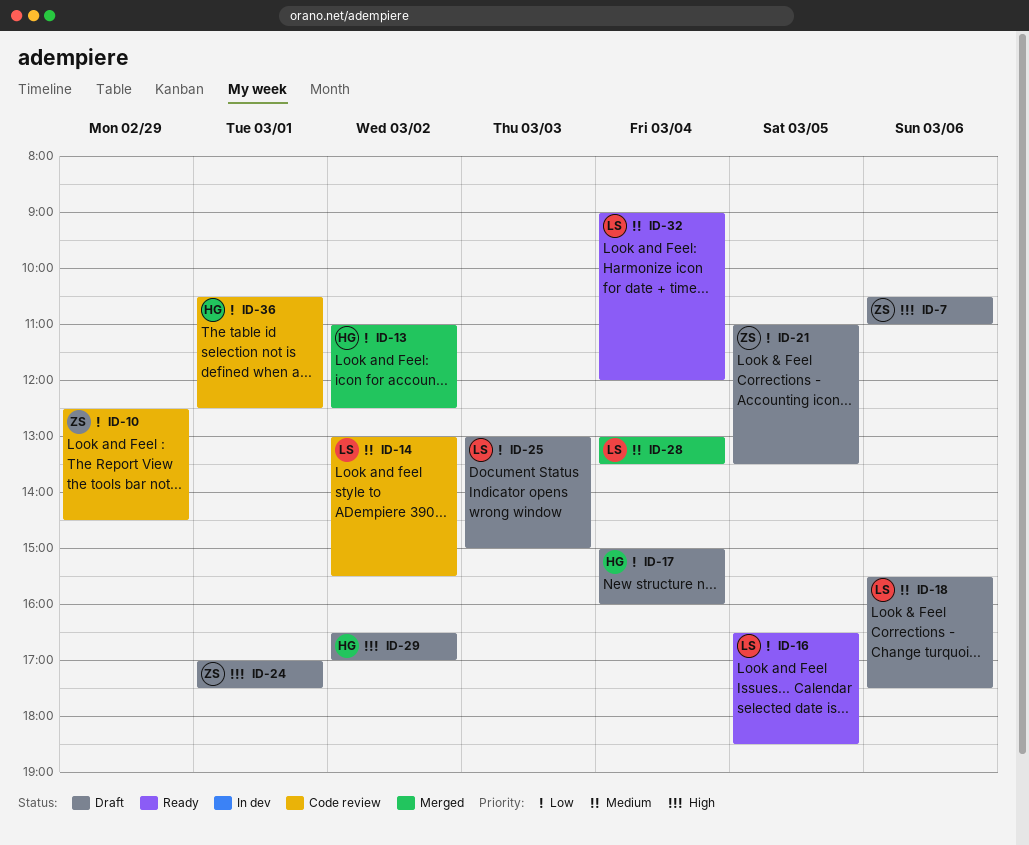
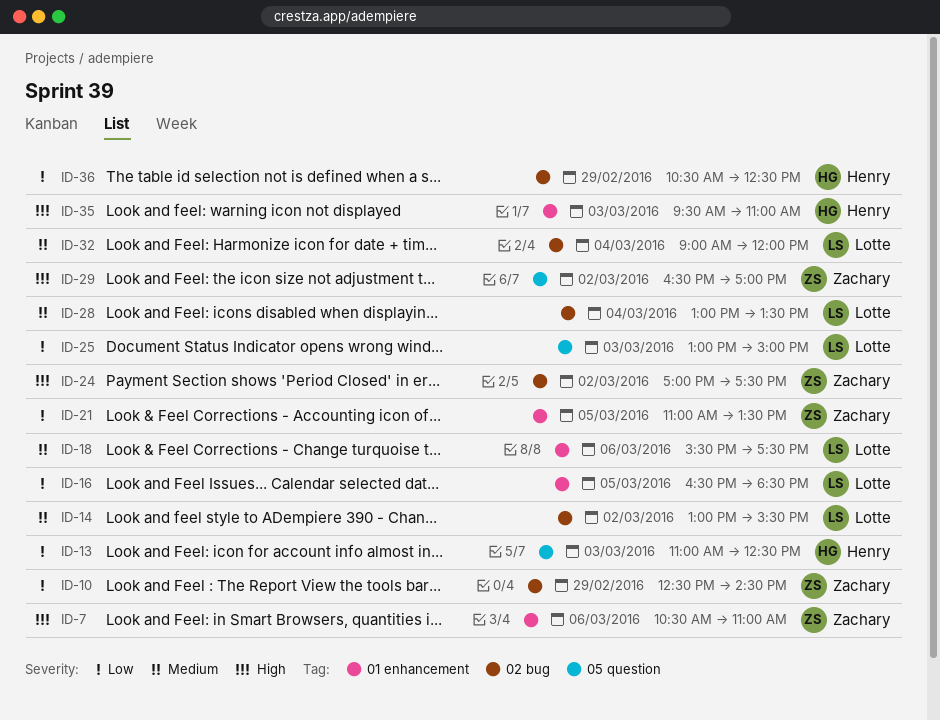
ID-13, day: Mar 2 -> Mar 3
ID-17: present -> none
ID-24, day: Mar 1 -> Mar 2
ID-29, owner: Henry -> Zachary
ID-35: none -> present
ID-36, day: Mar 1 -> Feb 29

